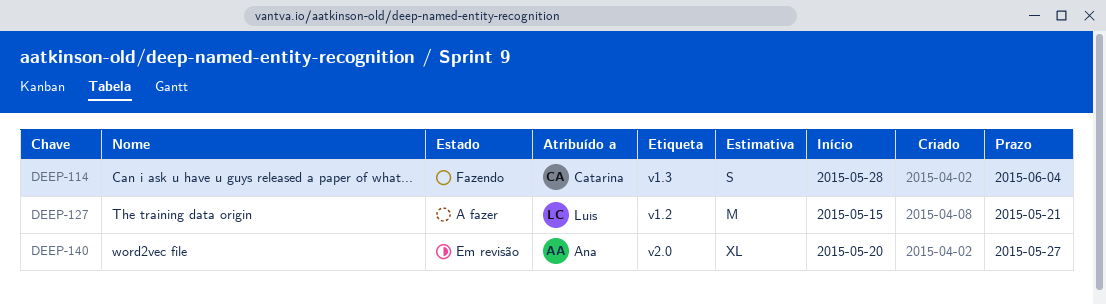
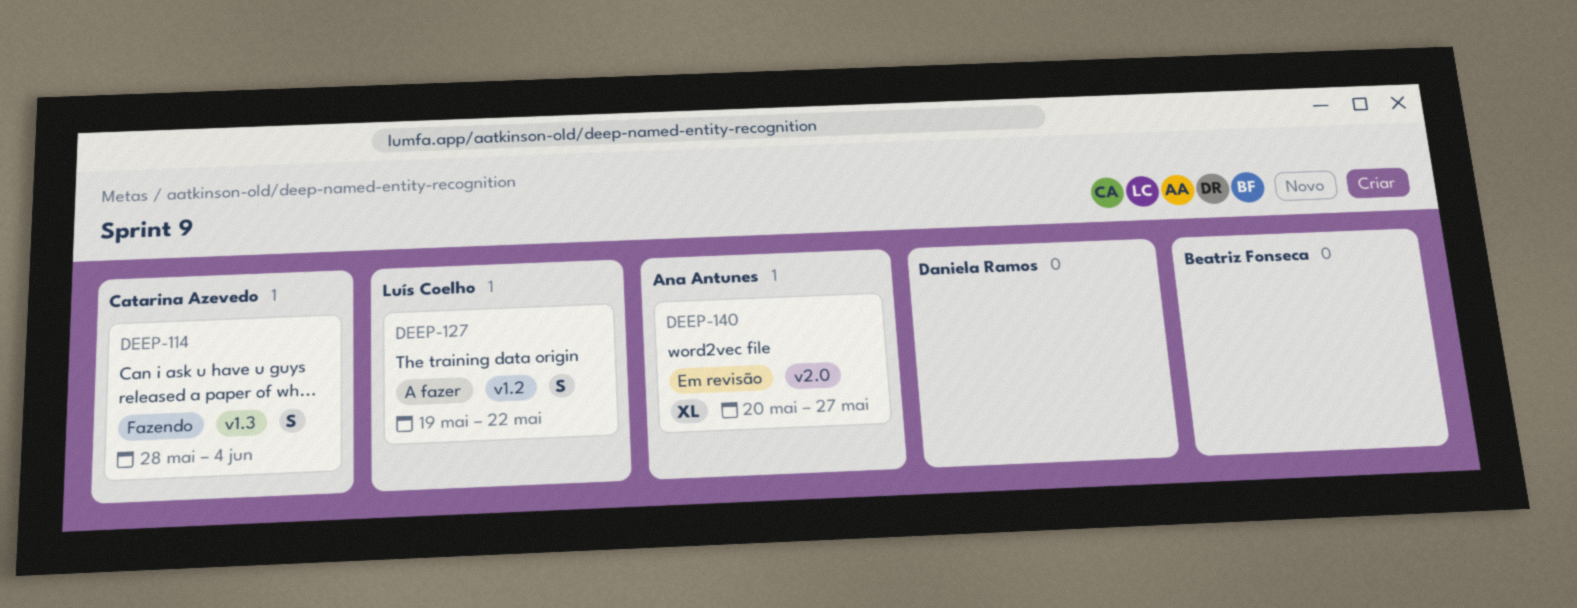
DEEP-127, estimate: M -> S
DEEP-127, start: May 15 -> May 19
DEEP-127, due: May 21 -> May 22

